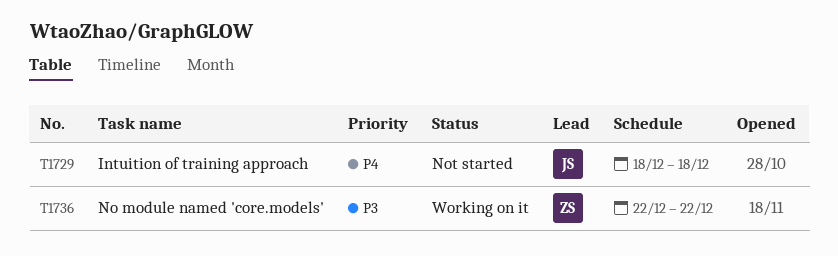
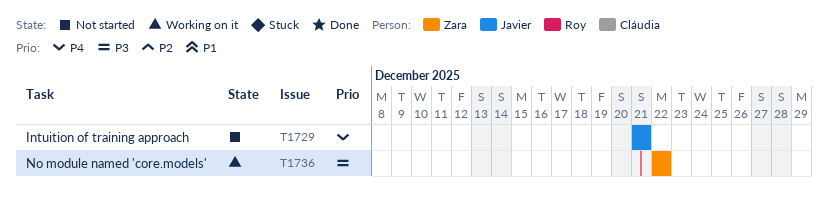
T1729, start: Dec 18 -> Dec 21
T1729, due: Dec 18 -> Dec 21

